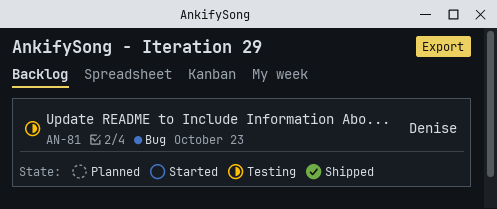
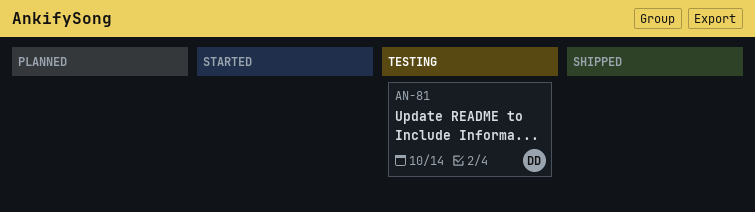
AN-81, due: Oct 23 -> Oct 14

